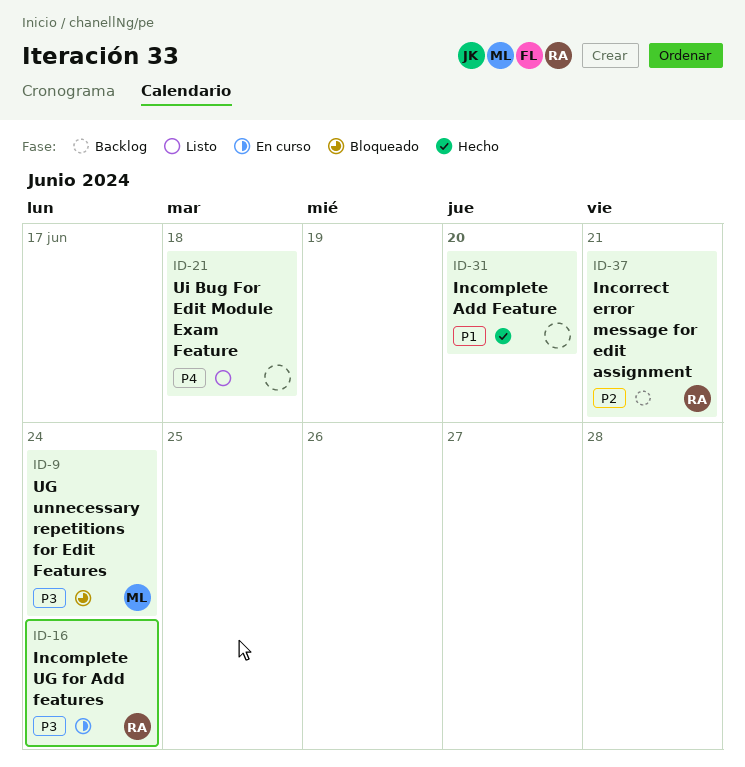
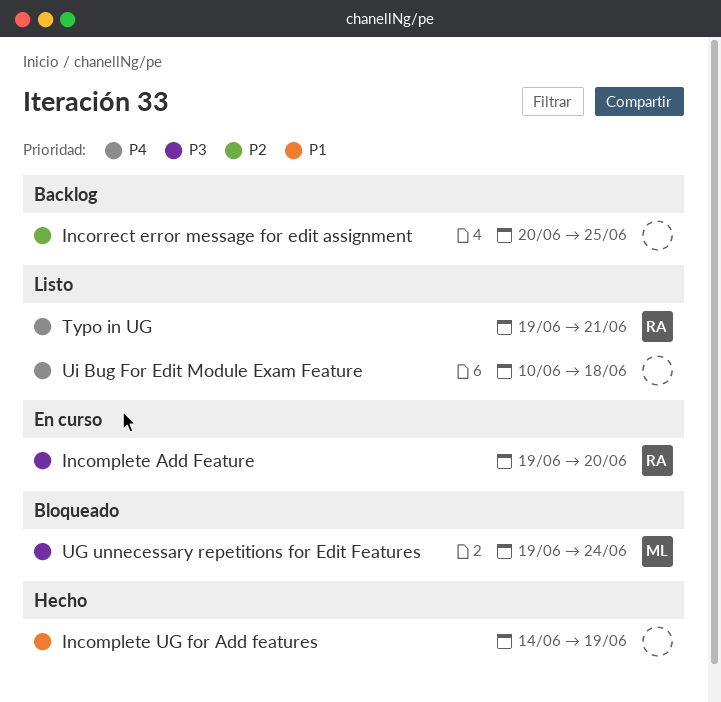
Incomplete Add Feature, status: Hecho -> En curso
Incomplete Add Feature, owner: none -> RA
Incomplete Add Feature, priority: P1 -> P3
Incomplete UG for Add features, status: En curso -> Hecho
Incomplete UG for Add features, owner: RA -> none
Incomplete UG for Add features, priority: P3 -> P1
Incomplete UG for Add features, due: Jun 24 -> Jun 19
Incorrect error message for edit assignment, owner: RA -> none
Incorrect error message for edit assignment, due: Jun 21 -> Jun 25
Typo in UG: none -> present

